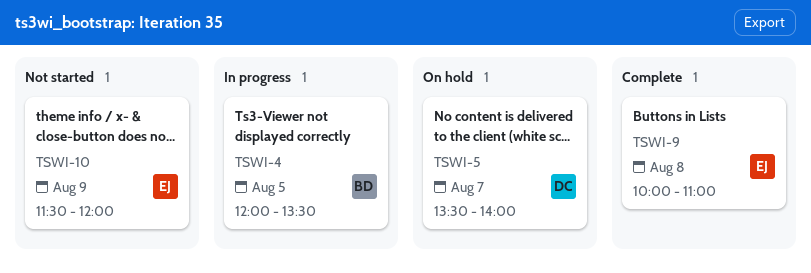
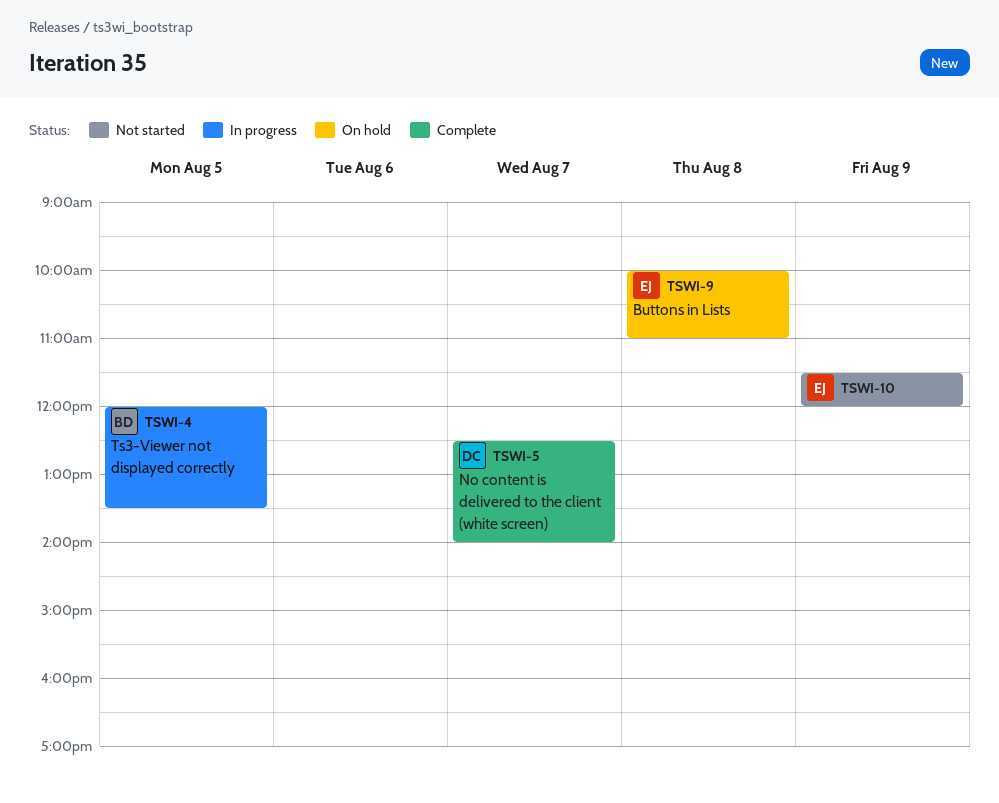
TSWI-5, status: On hold -> Complete
TSWI-5, begins: 13:30 -> 12:30
TSWI-9, status: Complete -> On hold

